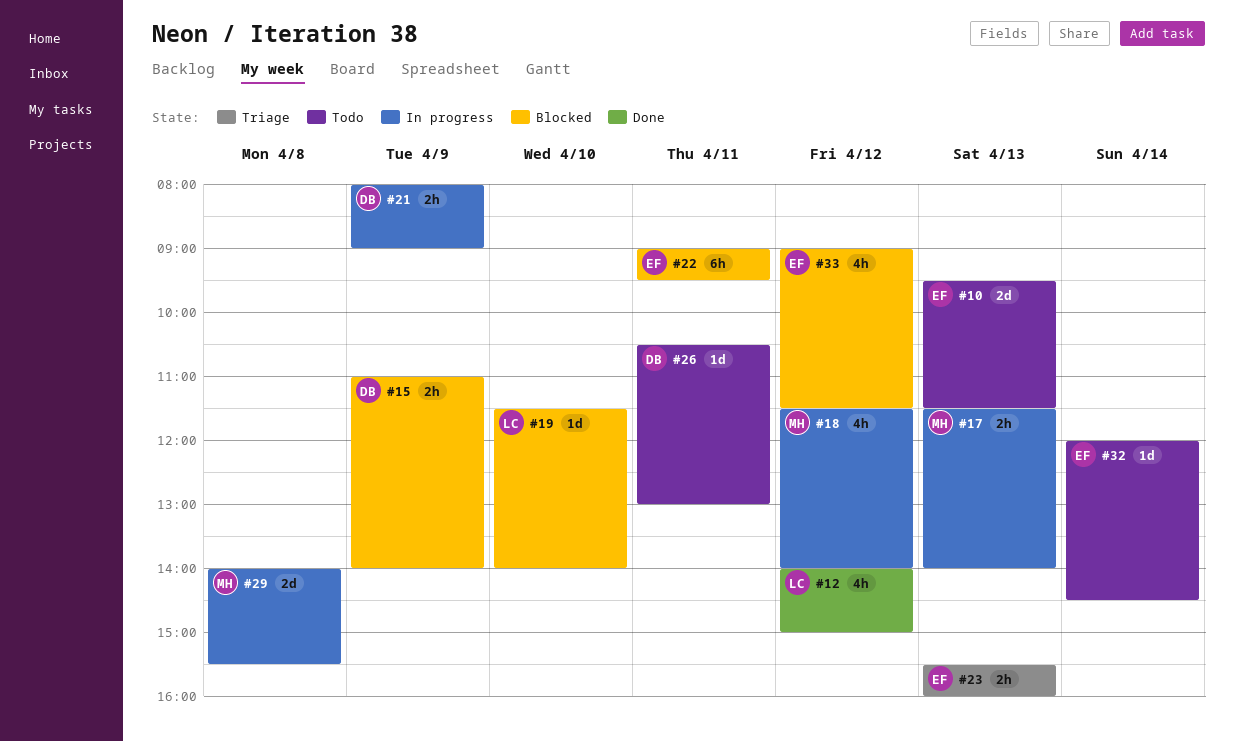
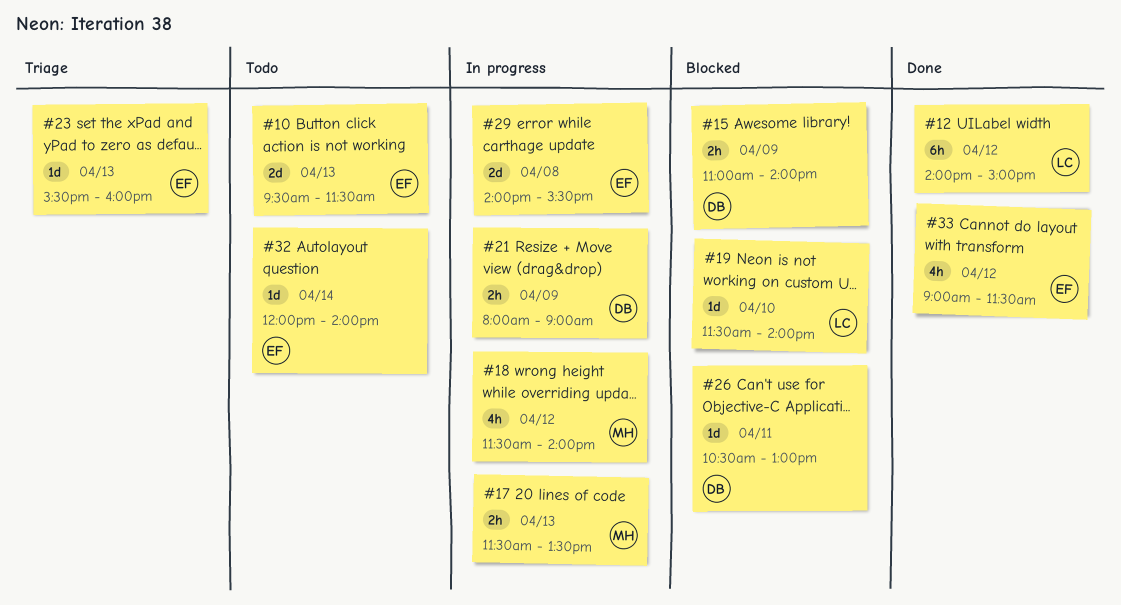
#12, estimate: 4h -> 6h
#17, ends: 14:00 -> 13:30
#22: present -> none
#23, estimate: 2h -> 1d
#26, status: Todo -> Blocked
#29, owner: MH -> EF
#32, ends: 14:30 -> 14:00
#33, status: Blocked -> Done

